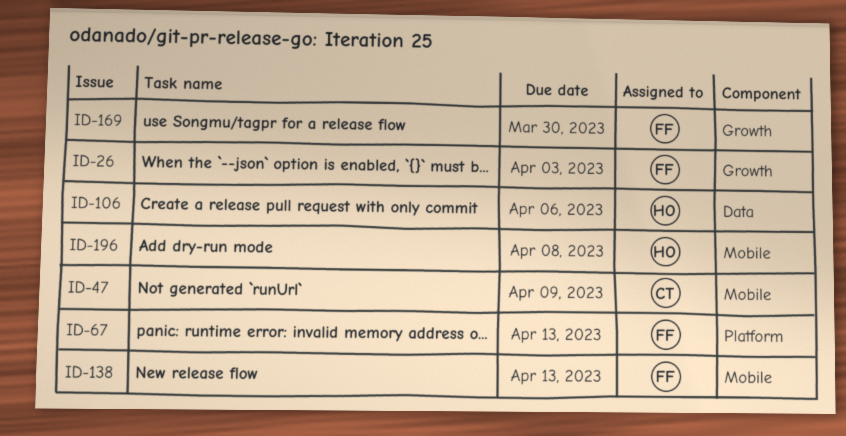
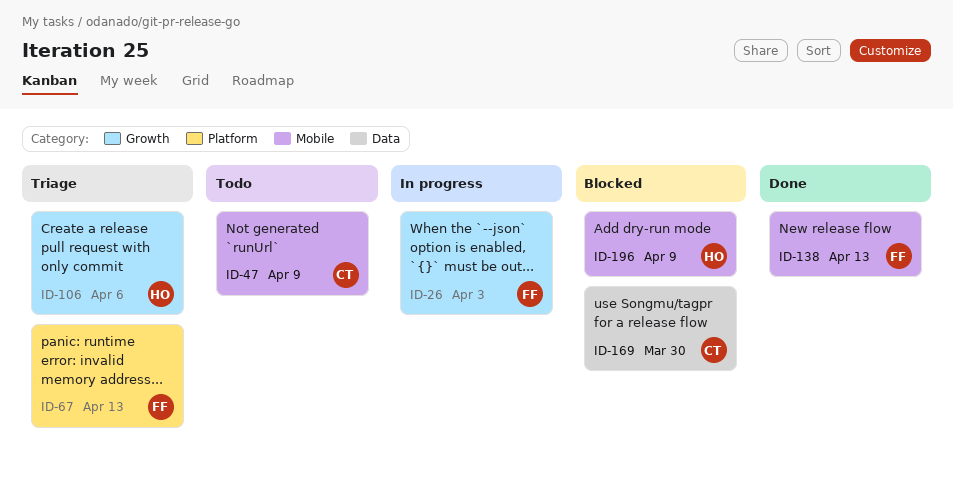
ID-106, label: Data -> Growth
ID-169, owner: FF -> CT
ID-169, label: Growth -> Data
ID-196, due: Apr 8 -> Apr 9

